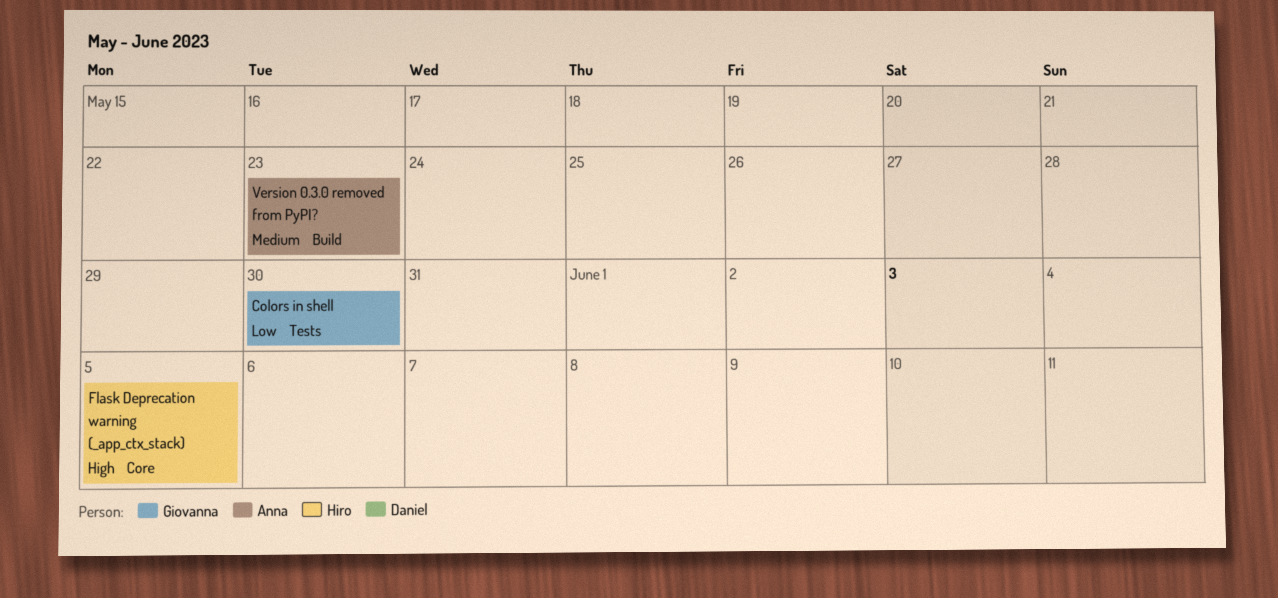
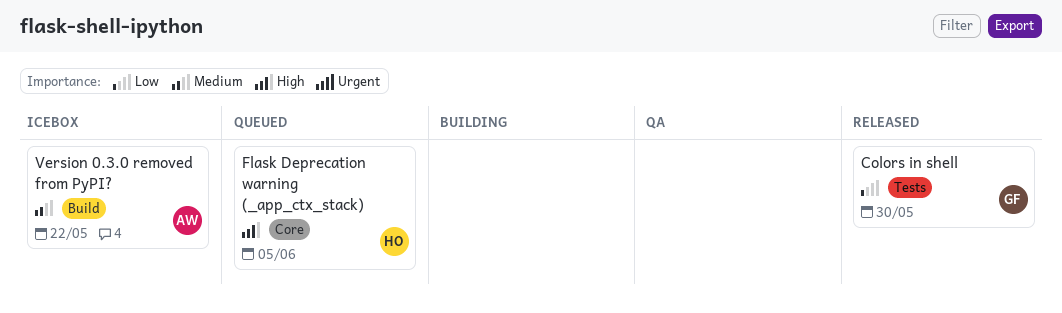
Version 0.3.0 removed from PyPI?, due: May 23 -> May 22

